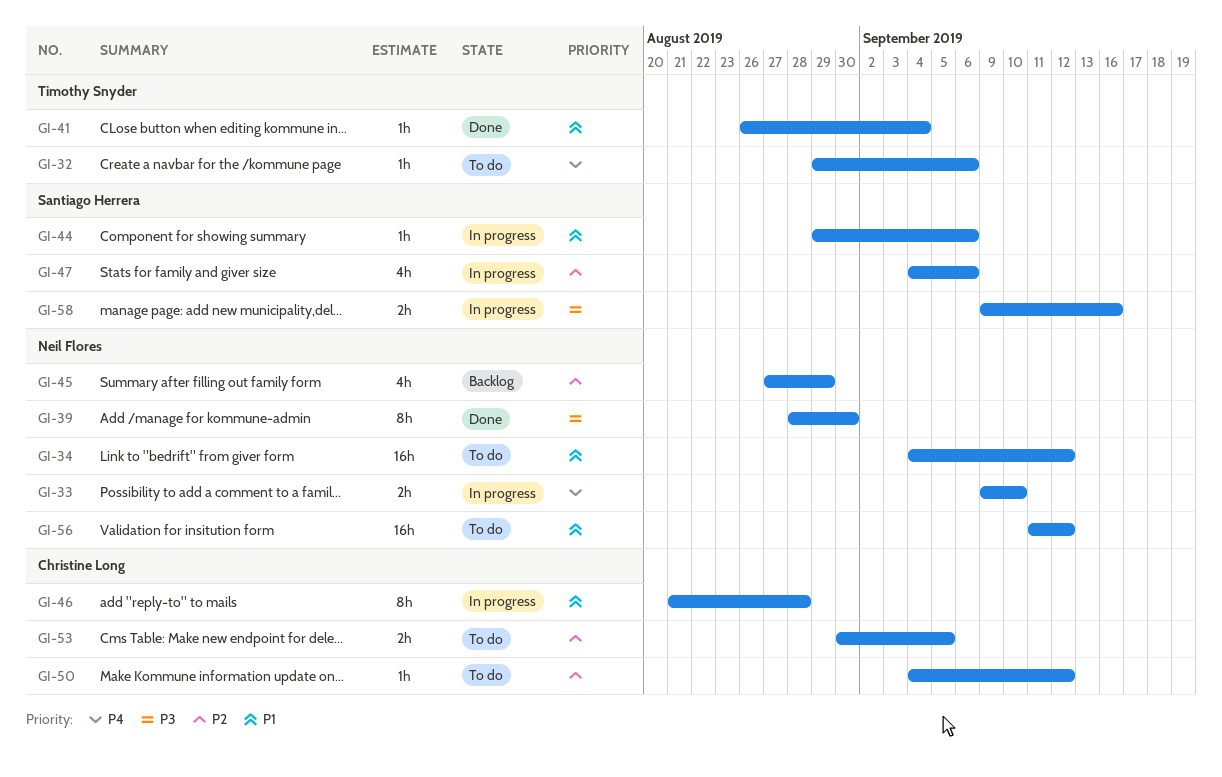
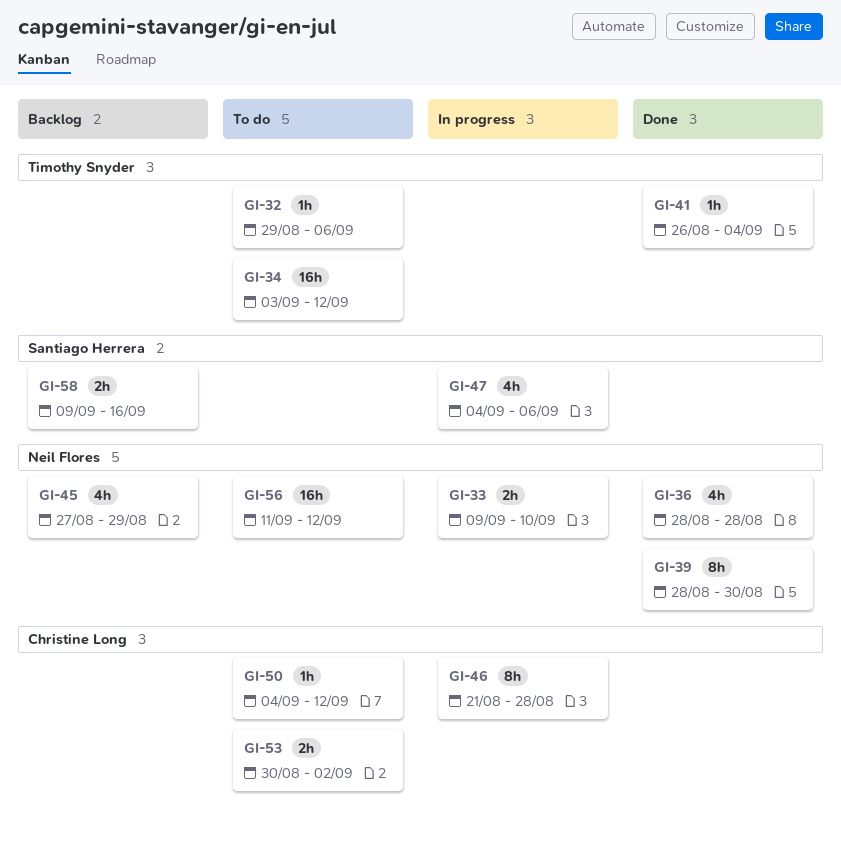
GI-34, owner: Neil Flores -> Timothy Snyder
GI-34, start: Sep 4 -> Sep 3
GI-36: none -> present
GI-44: present -> none
GI-53, due: Sep 5 -> Sep 2
GI-58, status: In progress -> Backlog

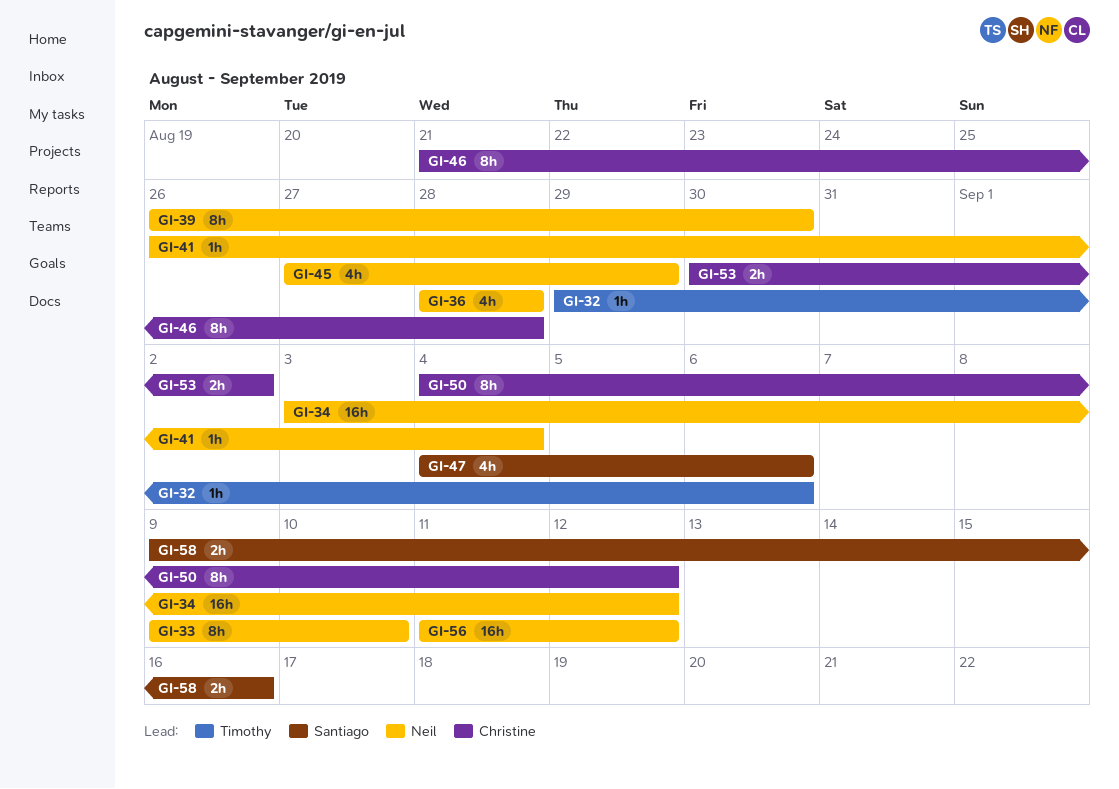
GI-33, estimate: 2h -> 8h
GI-34, owner: Timothy Snyder -> Neil Flores
GI-39, start: Aug 28 -> Aug 26
GI-41, owner: Timothy Snyder -> Neil Flores
GI-50, estimate: 1h -> 8h

